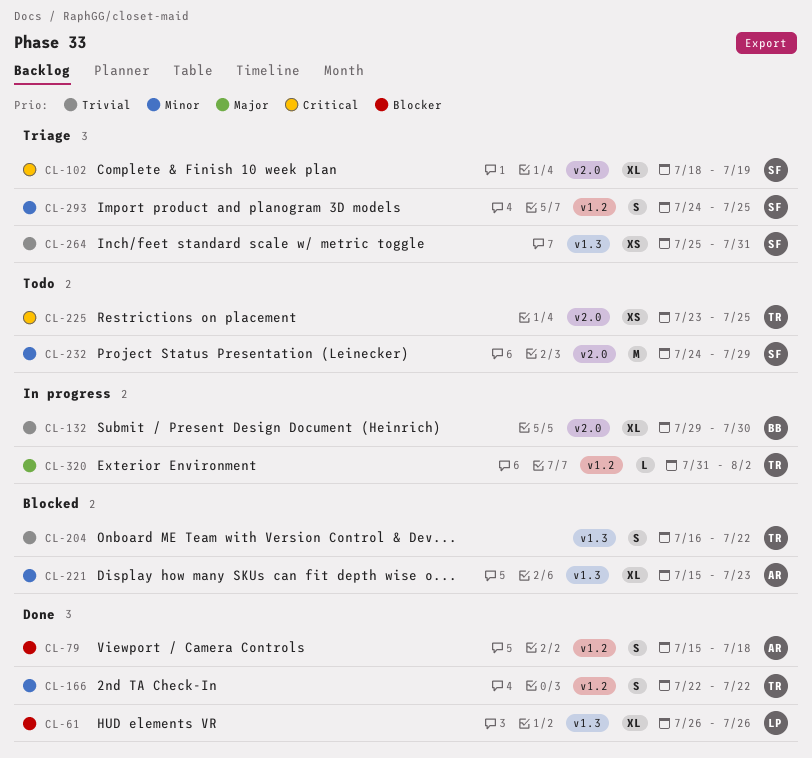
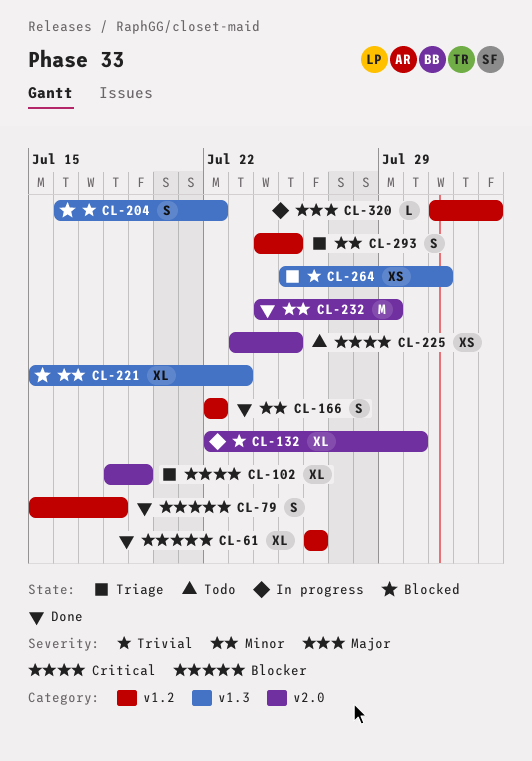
CL-61, label: v1.3 -> v1.2
CL-132, start: Jul 29 -> Jul 22
CL-232, status: Todo -> Done

